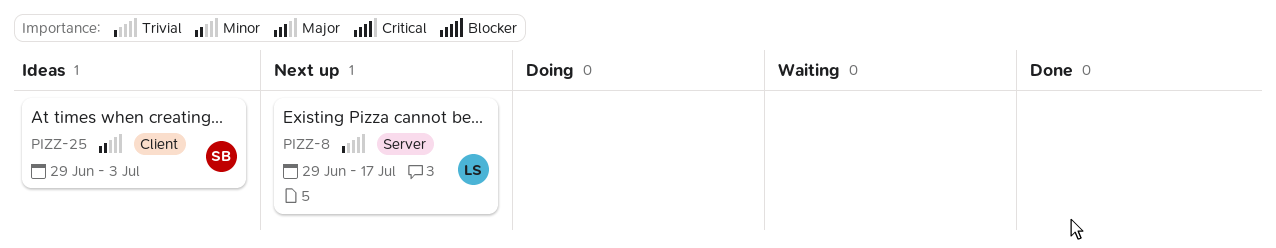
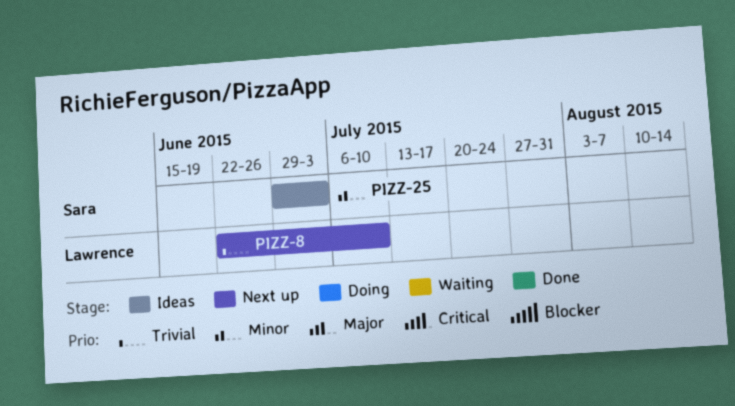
PIZZ-8, start: Jun 29 -> Jun 22
PIZZ-8, due: Jul 17 -> Jul 10

